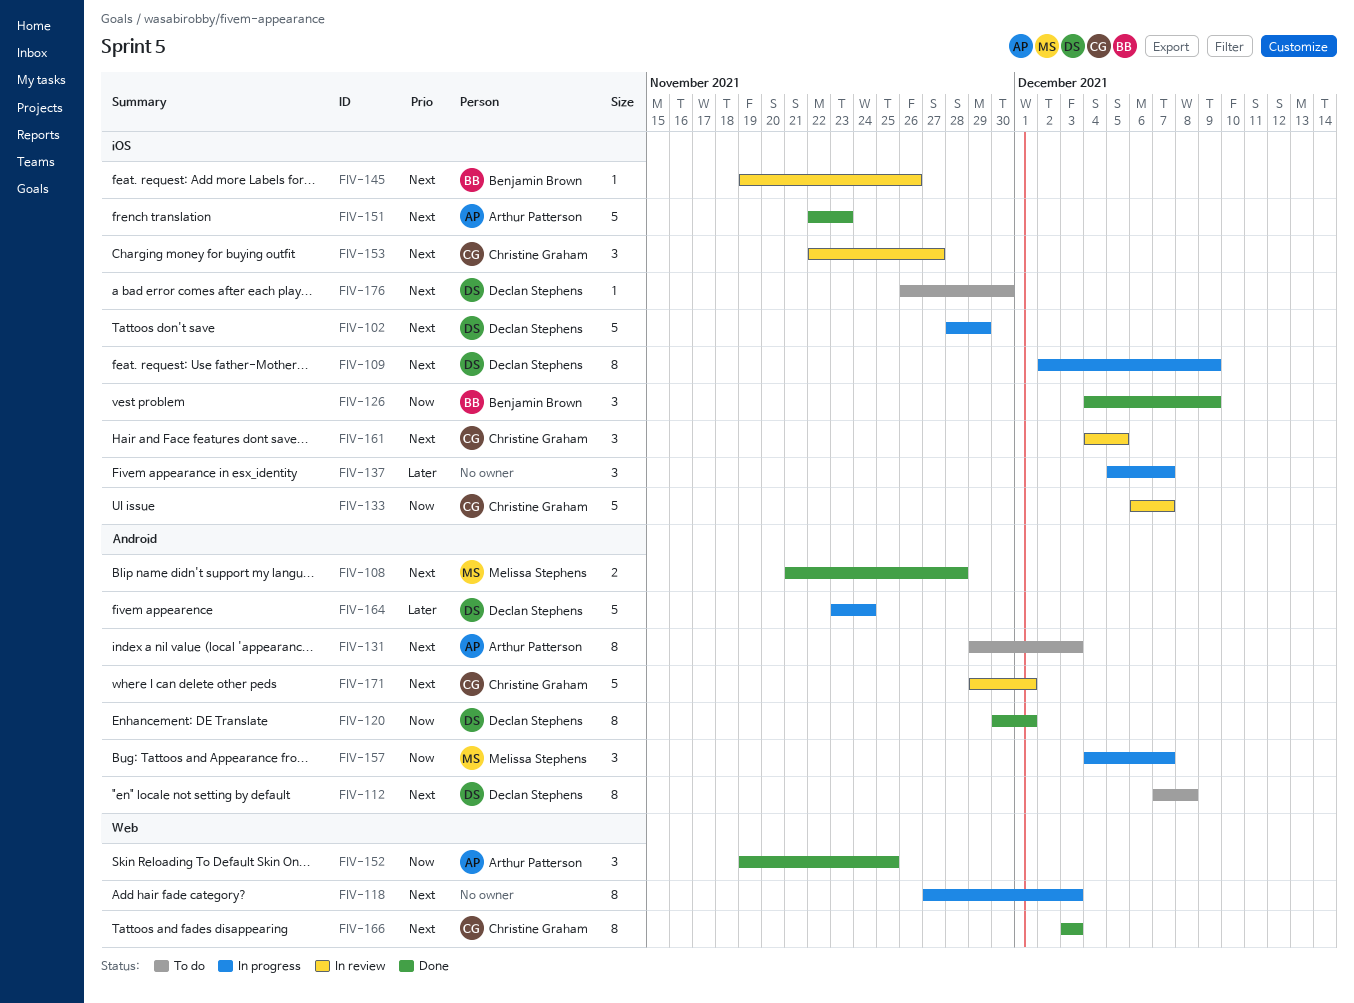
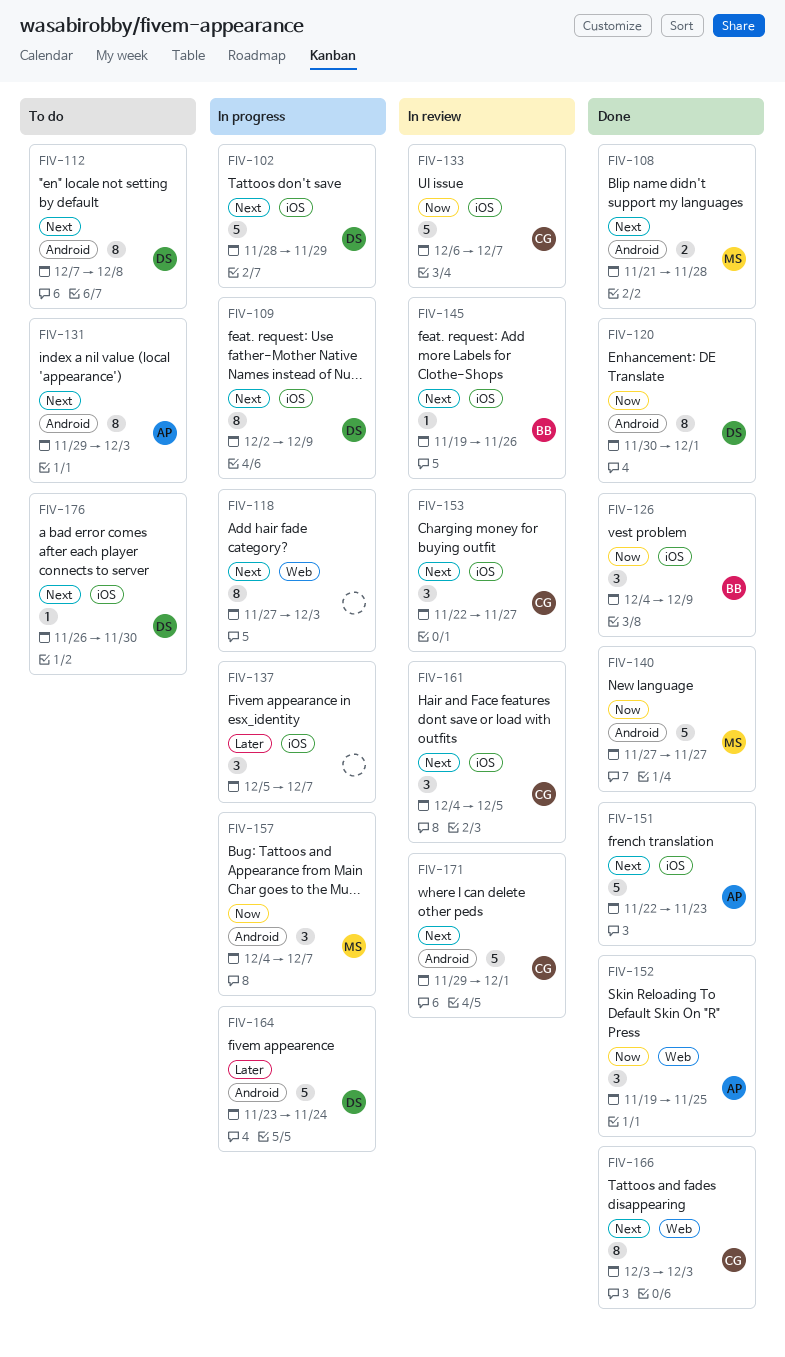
FIV-140: none -> present

